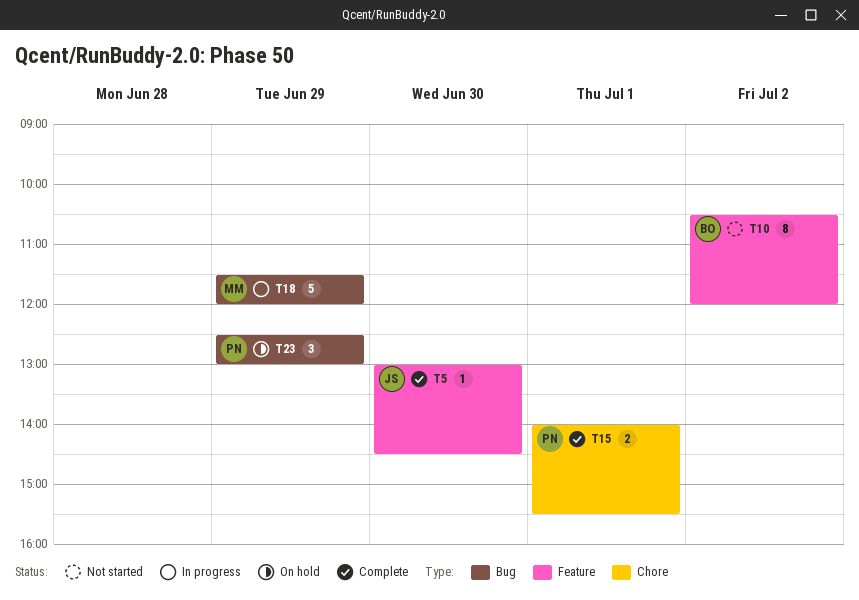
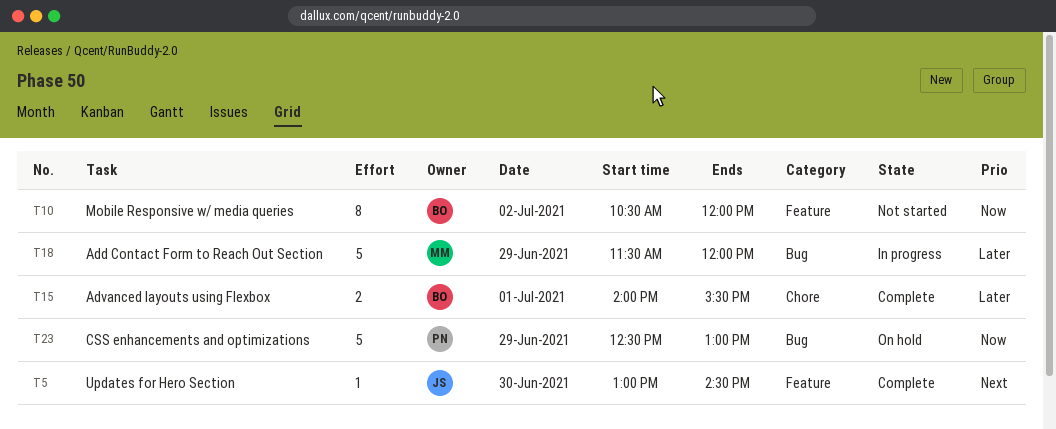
T15, owner: PN -> BO
T23, estimate: 3 -> 5

